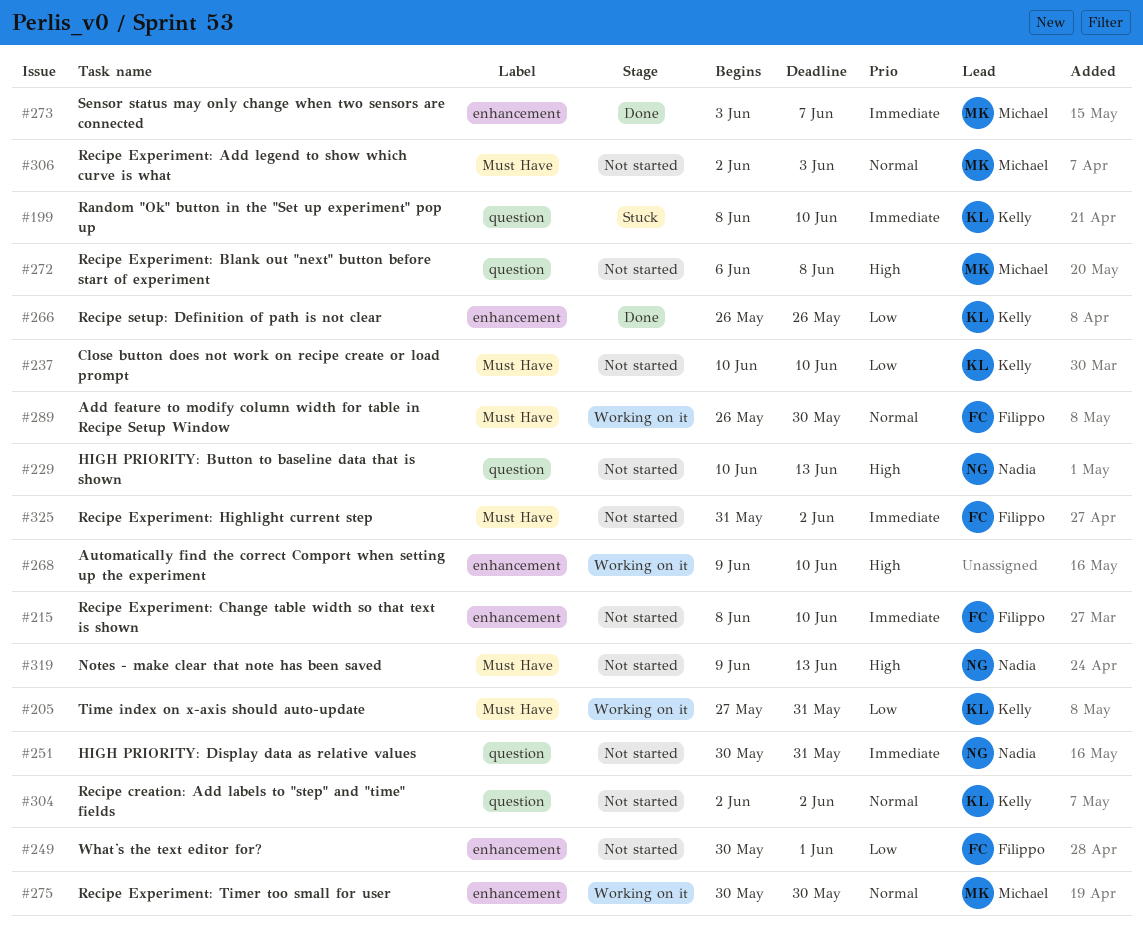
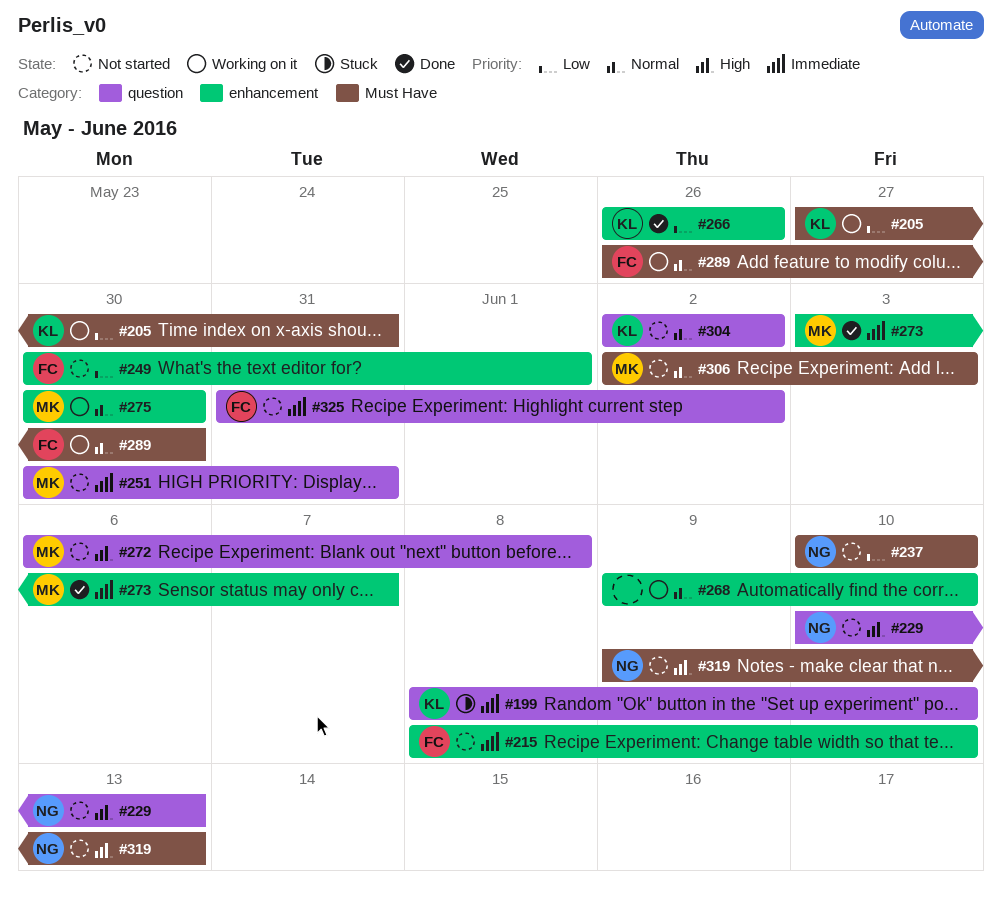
#237, owner: Kelly -> Nadia
#251, owner: Nadia -> Michael
#268, priority: High -> Normal
#325, label: Must Have -> question

